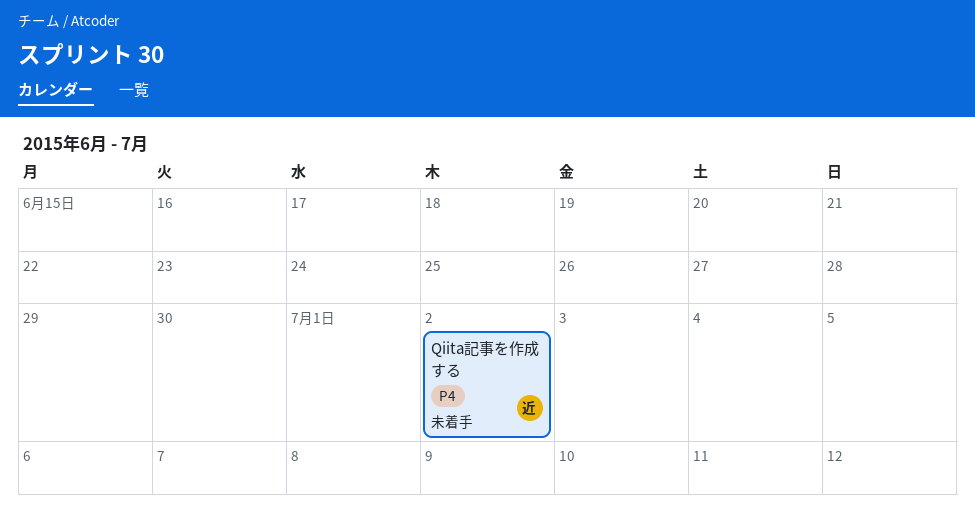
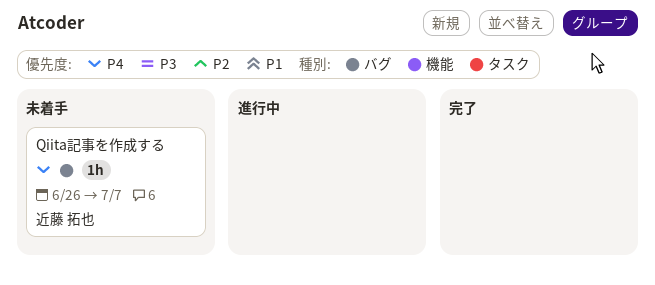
Qiita記事を作成する, due: Jul 2 -> Jul 7

